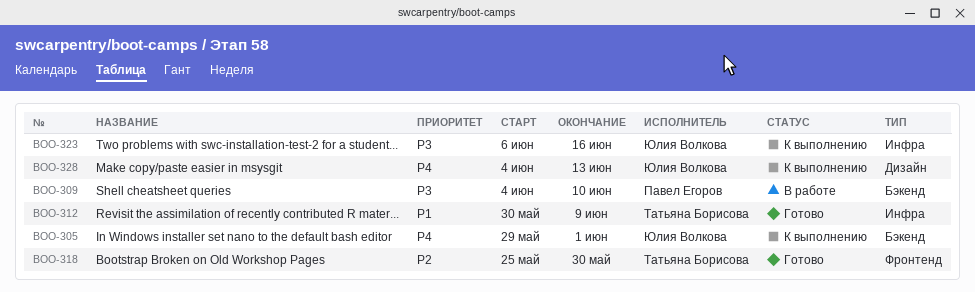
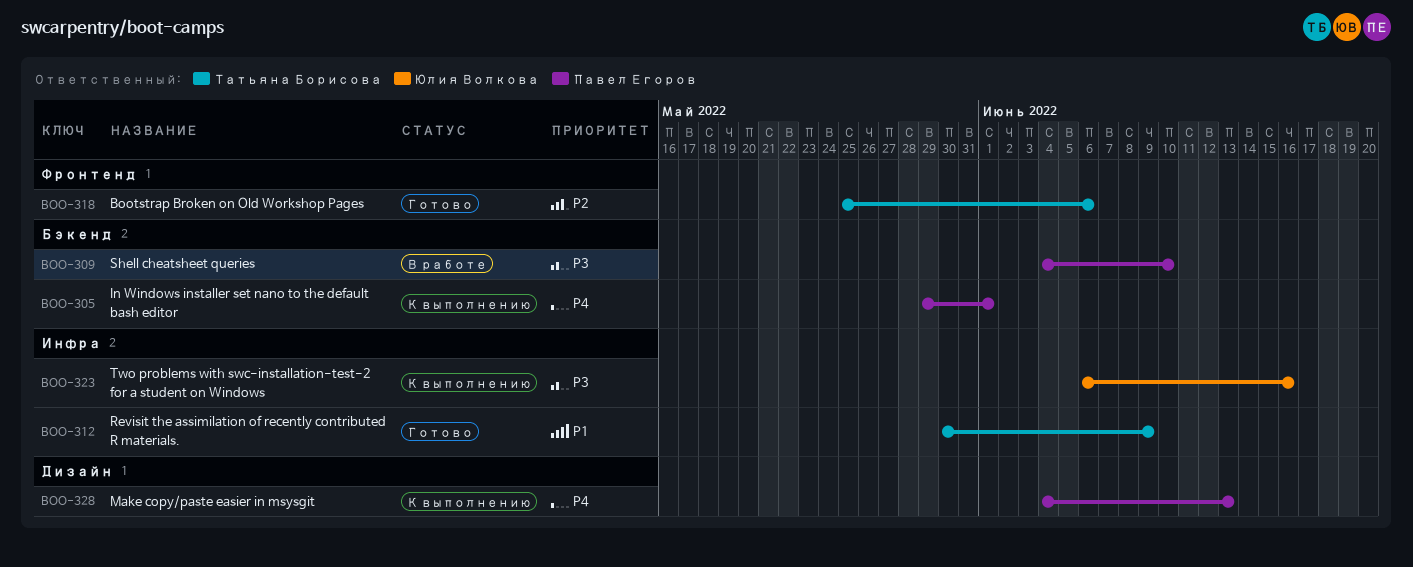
BOO-305, owner: Юлия Волкова -> Павел Егоров
BOO-318, due: May 30 -> Jun 6
BOO-328, owner: Юлия Волкова -> Павел Егоров

